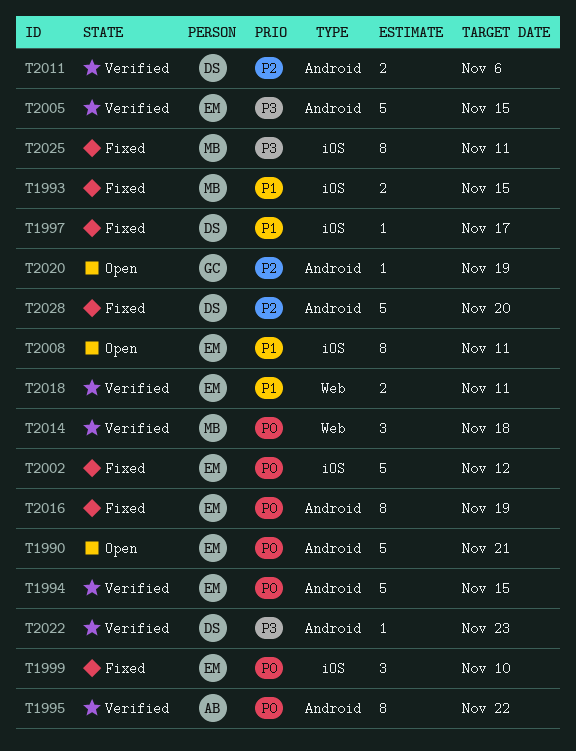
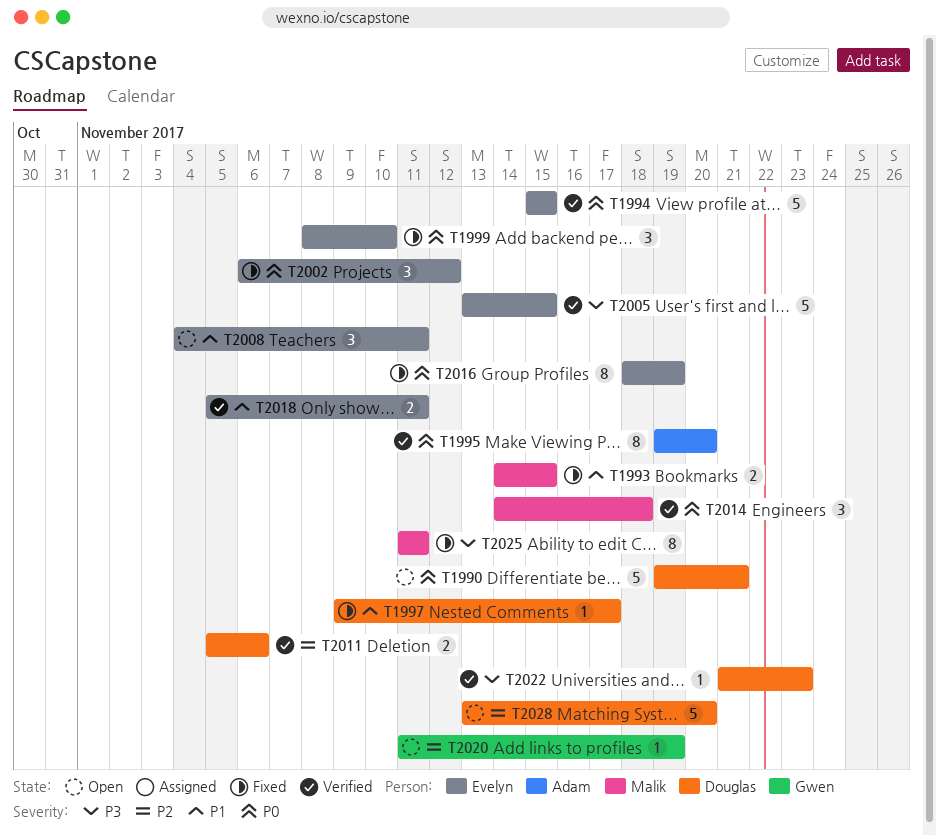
T1990, owner: Evelyn -> Douglas
T1995, due: Nov 22 -> Nov 20
T2002, estimate: 5 -> 3
T2008, estimate: 8 -> 3
T2028, status: Fixed -> Open

